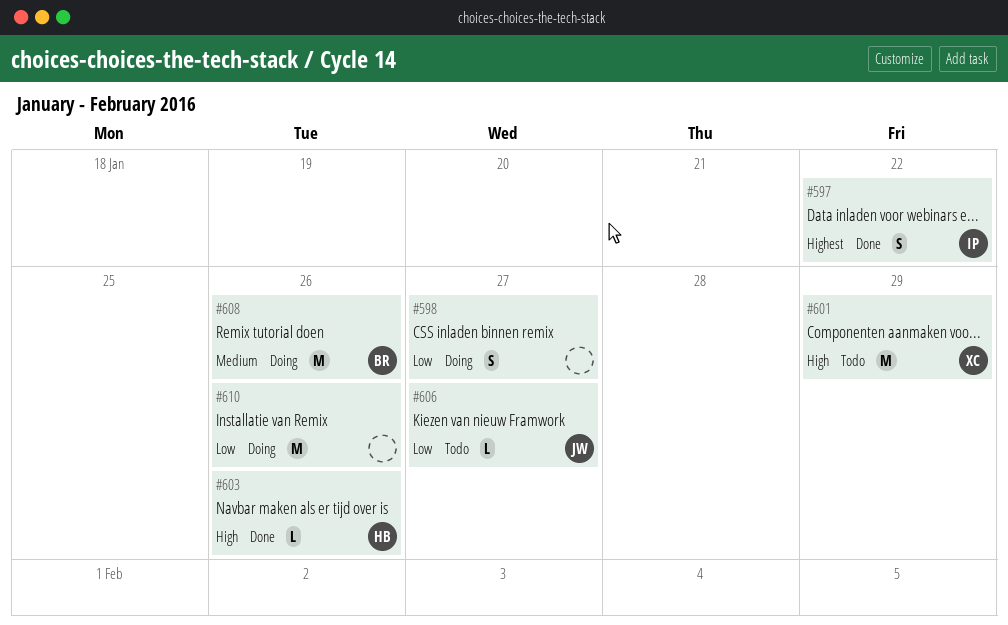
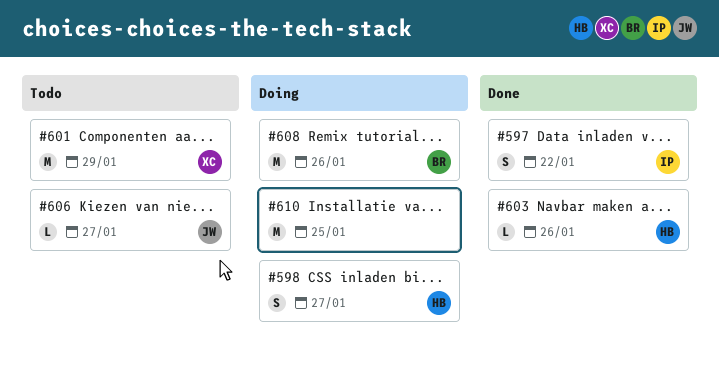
#598, owner: none -> HB
#610, due: Jan 26 -> Jan 25

